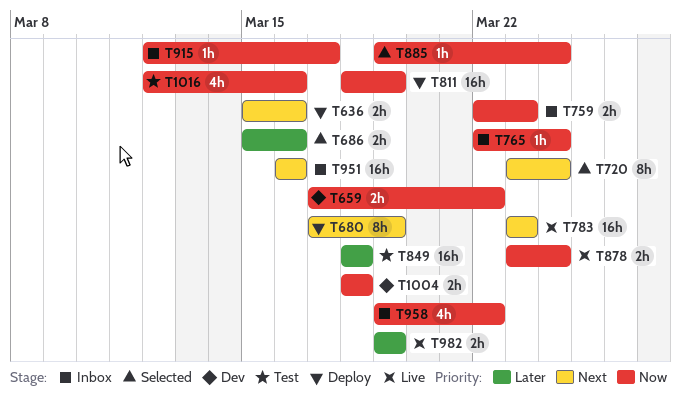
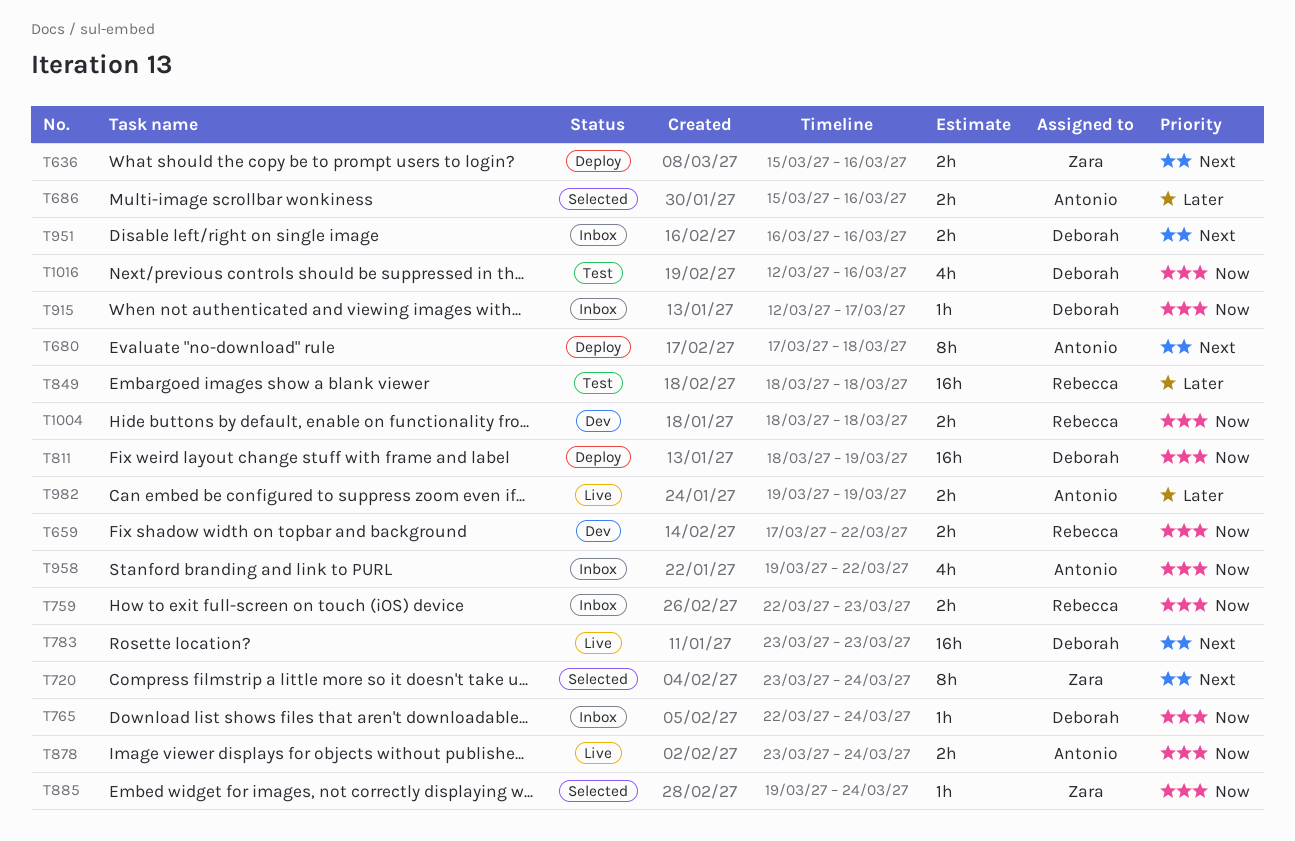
T680, due: Mar 19 -> Mar 18
T951, estimate: 16h -> 2h

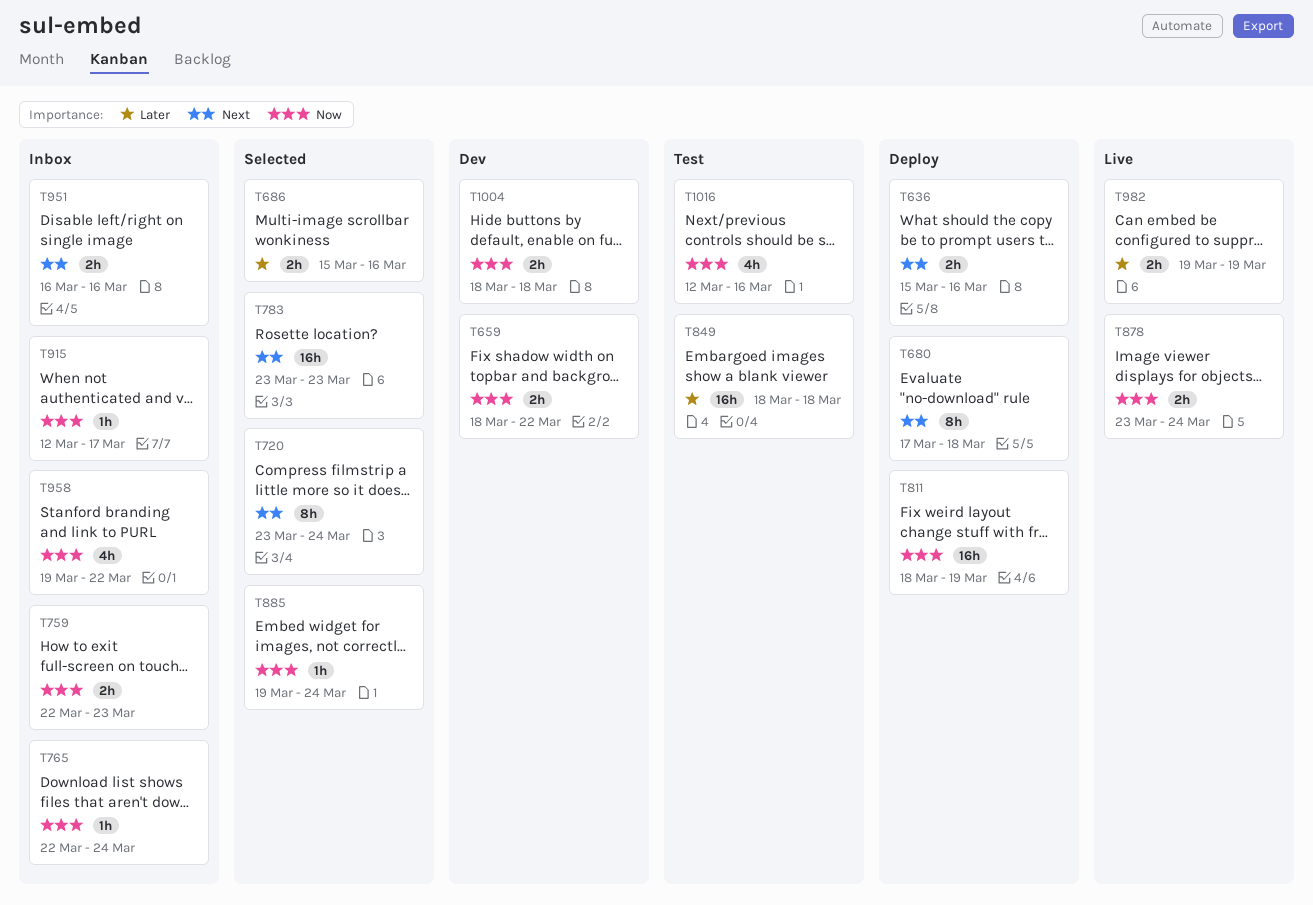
T659, start: Mar 17 -> Mar 18
T783, status: Live -> Selected

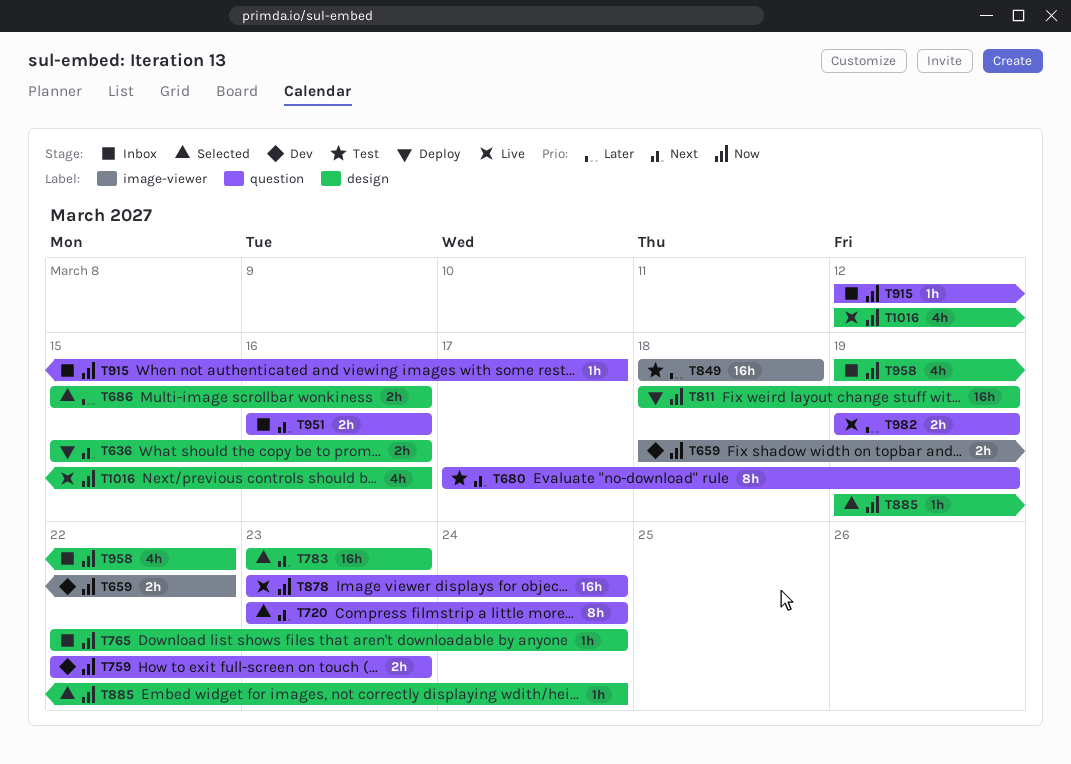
T680, status: Deploy -> Test
T680, due: Mar 18 -> Mar 19
T759, status: Inbox -> Dev
T878, estimate: 2h -> 16h
T1004: present -> none
T1016, status: Test -> Live

